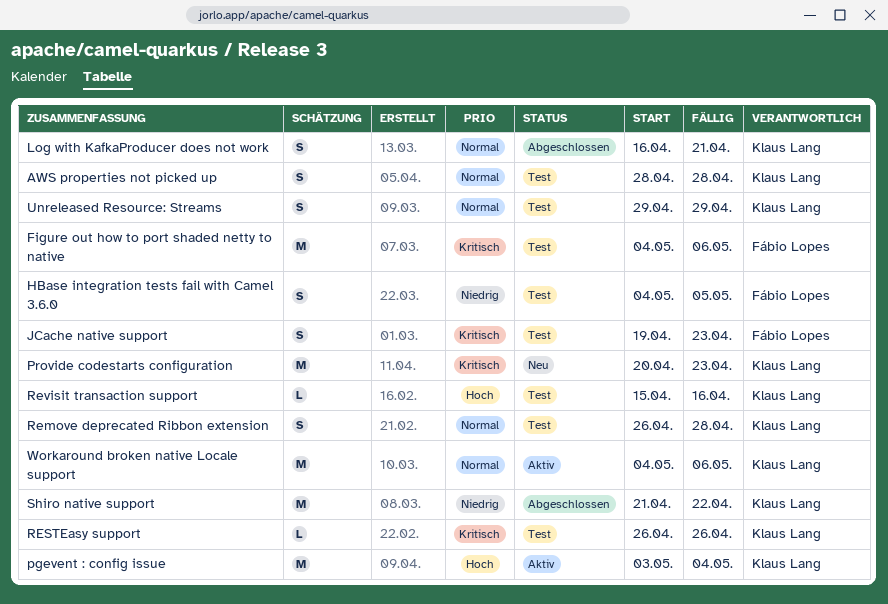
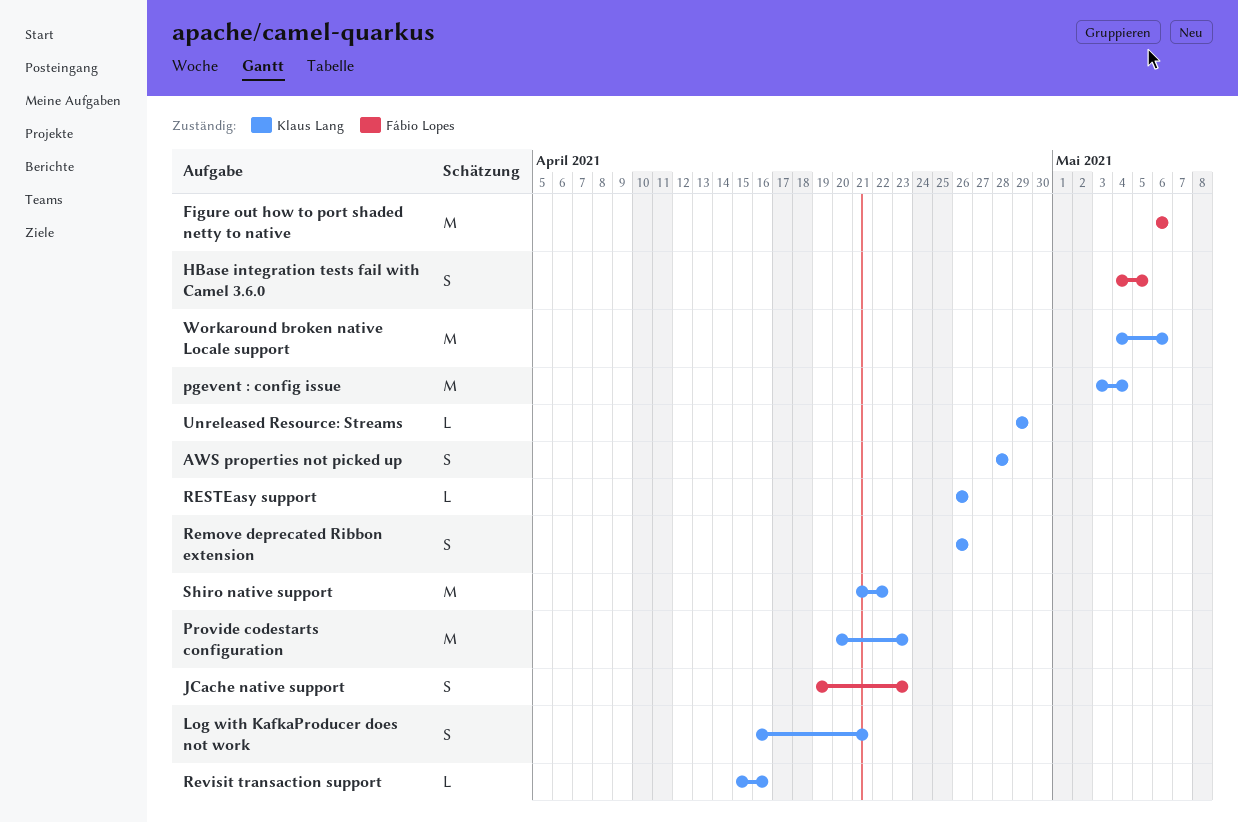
Figure out how to port shaded netty to native, start: May 4 -> May 6
Remove deprecated Ribbon extension, due: Apr 28 -> Apr 26
Unreleased Resource: Streams, estimate: S -> L

